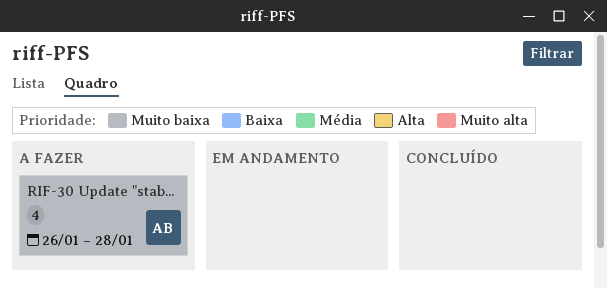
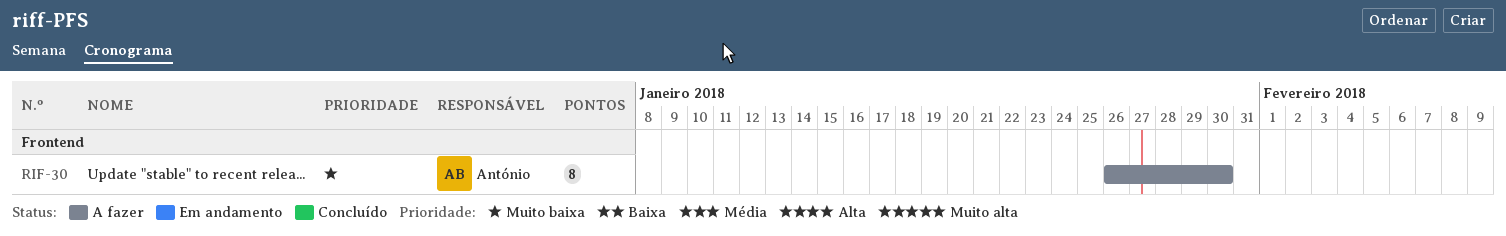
RIF-30, estimate: 4 -> 8
RIF-30, due: Jan 28 -> Jan 30

